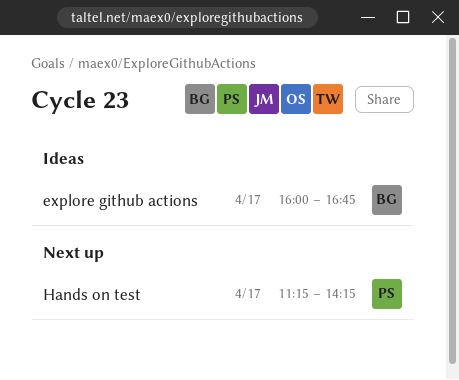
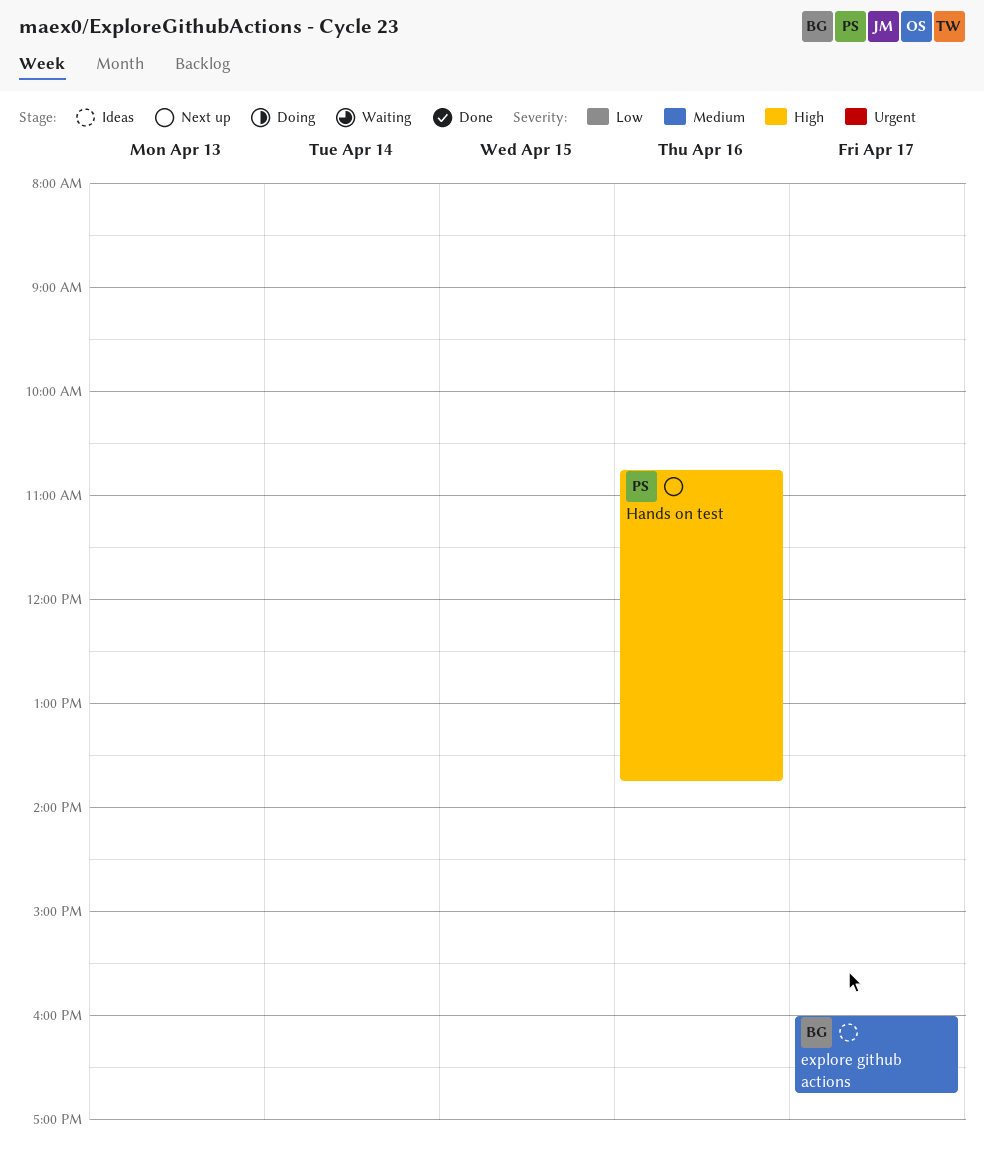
Hands on test, day: Apr 17 -> Apr 16
Hands on test, begins: 11:15 -> 10:45
Hands on test, ends: 14:15 -> 13:45

